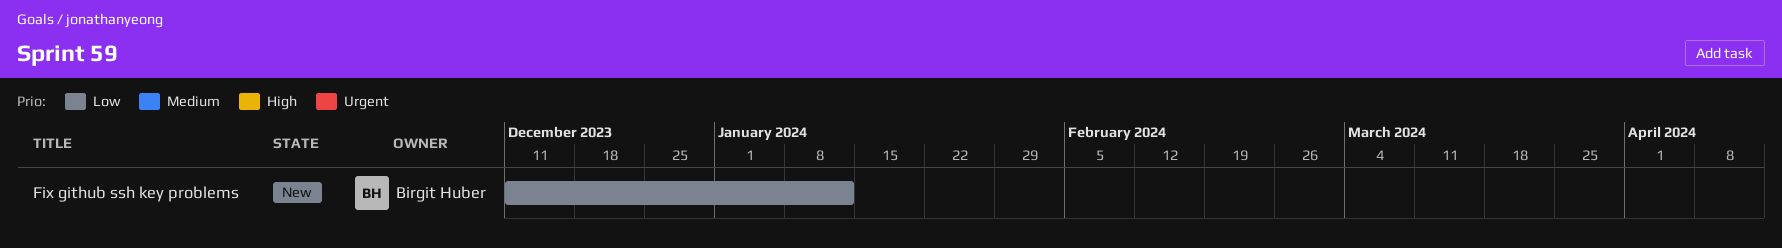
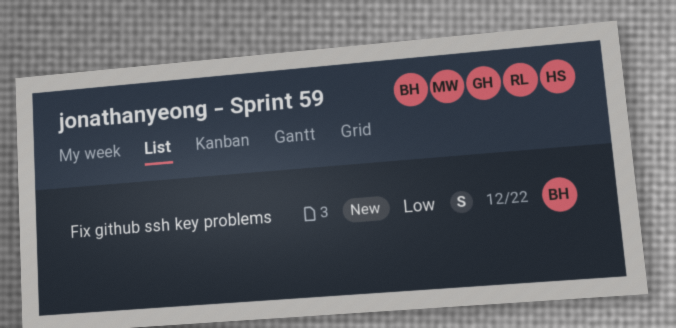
Fix github ssh key problems, due: Jan 12 -> Dec 22

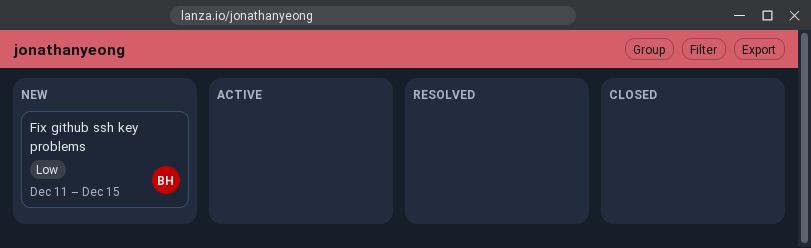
Fix github ssh key problems, due: Dec 22 -> Dec 15

